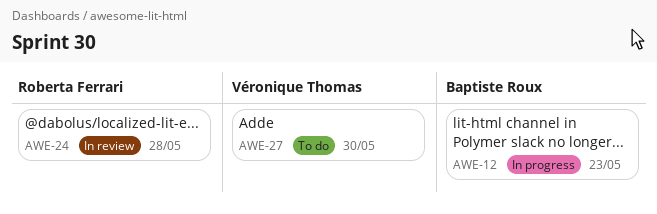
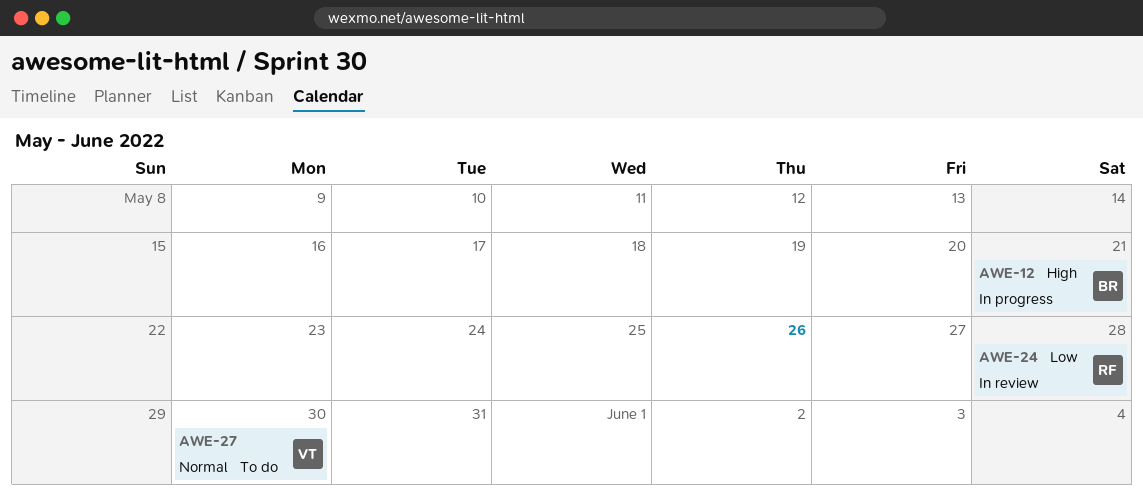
AWE-12, due: May 23 -> May 21

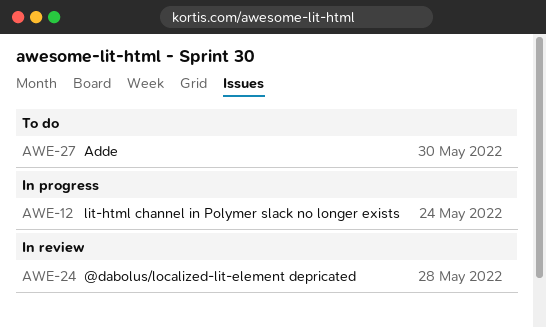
AWE-12, due: May 21 -> May 24

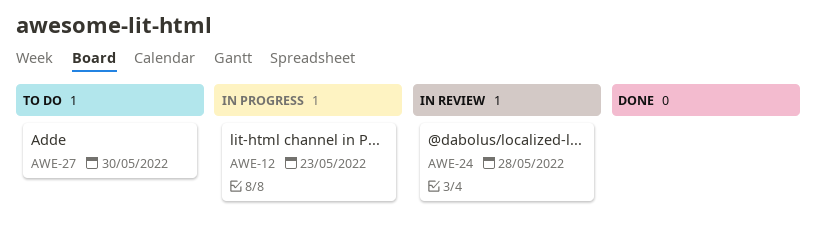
AWE-12, due: May 24 -> May 23

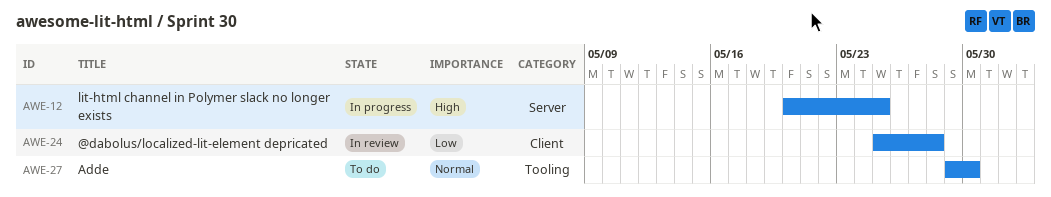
AWE-12, due: May 23 -> May 25

